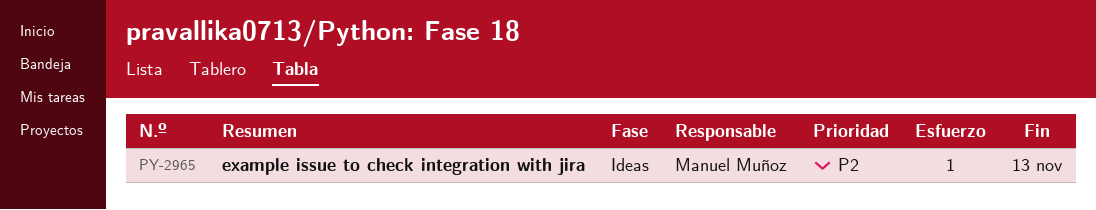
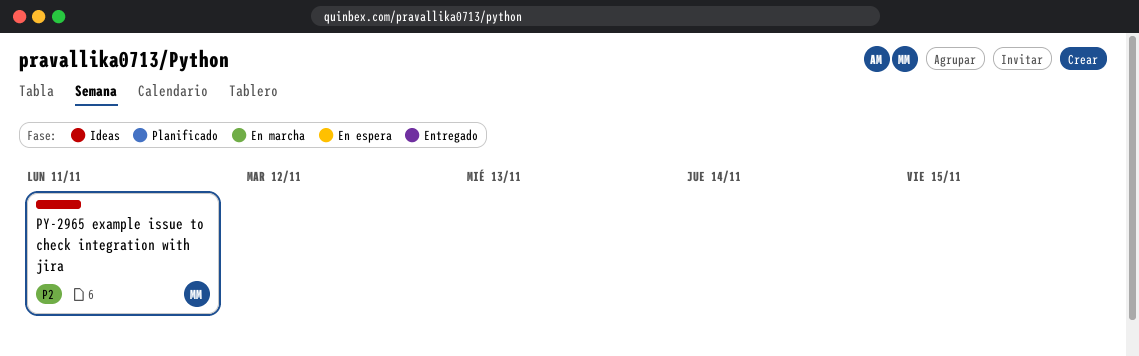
PY-2965, due: Nov 13 -> Nov 11

